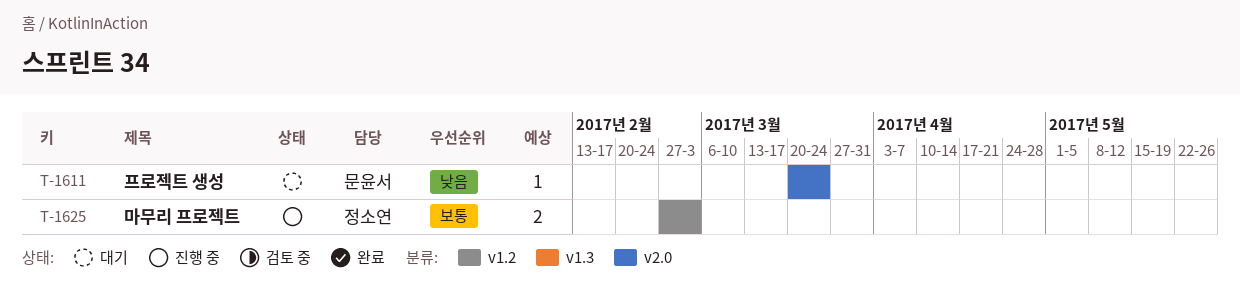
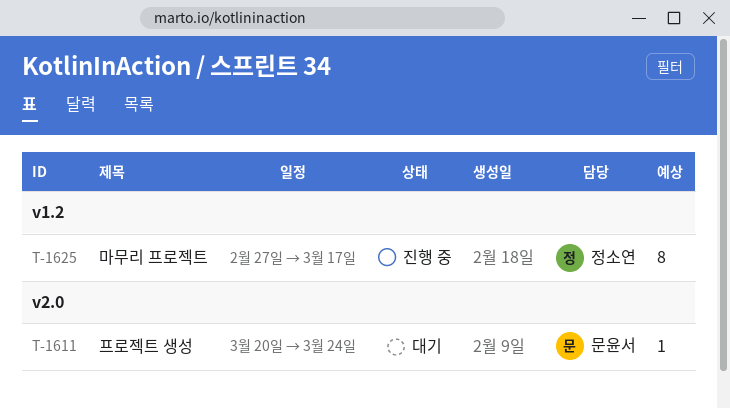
T-1625, estimate: 2 -> 8
T-1625, due: Mar 3 -> Mar 17

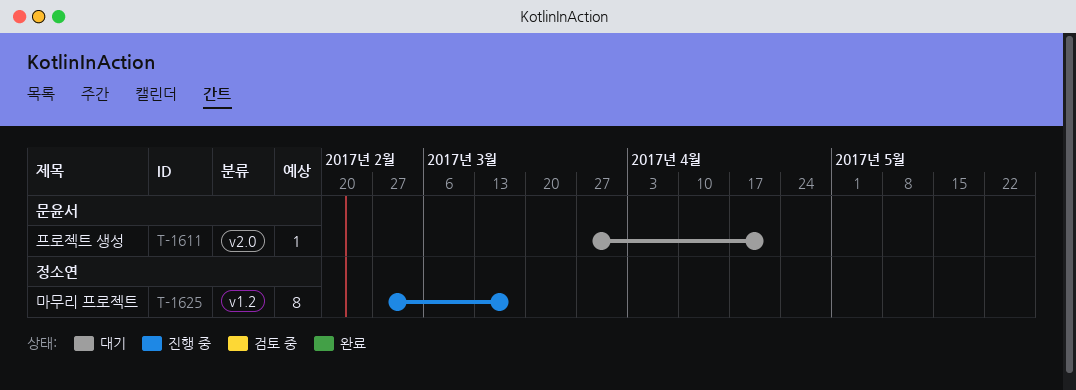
T-1611, start: Mar 20 -> Mar 27
T-1611, due: Mar 24 -> Apr 21

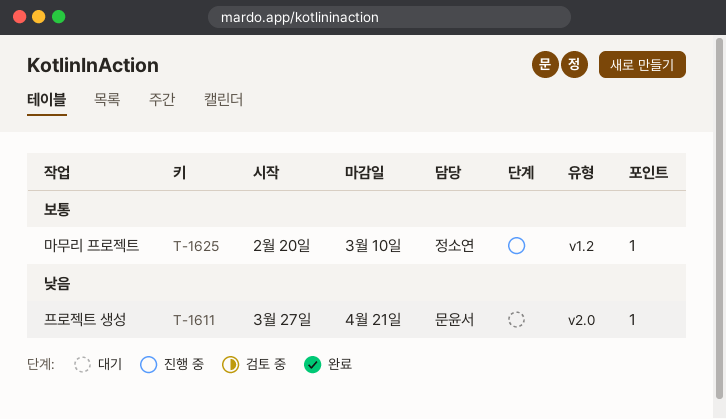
T-1625, estimate: 8 -> 1
T-1625, start: Feb 27 -> Feb 20
T-1625, due: Mar 17 -> Mar 10

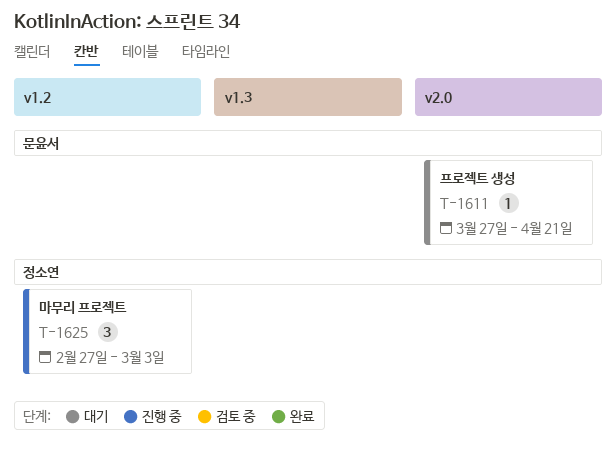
T-1625, estimate: 1 -> 3
T-1625, start: Feb 20 -> Feb 27
T-1625, due: Mar 10 -> Mar 3

